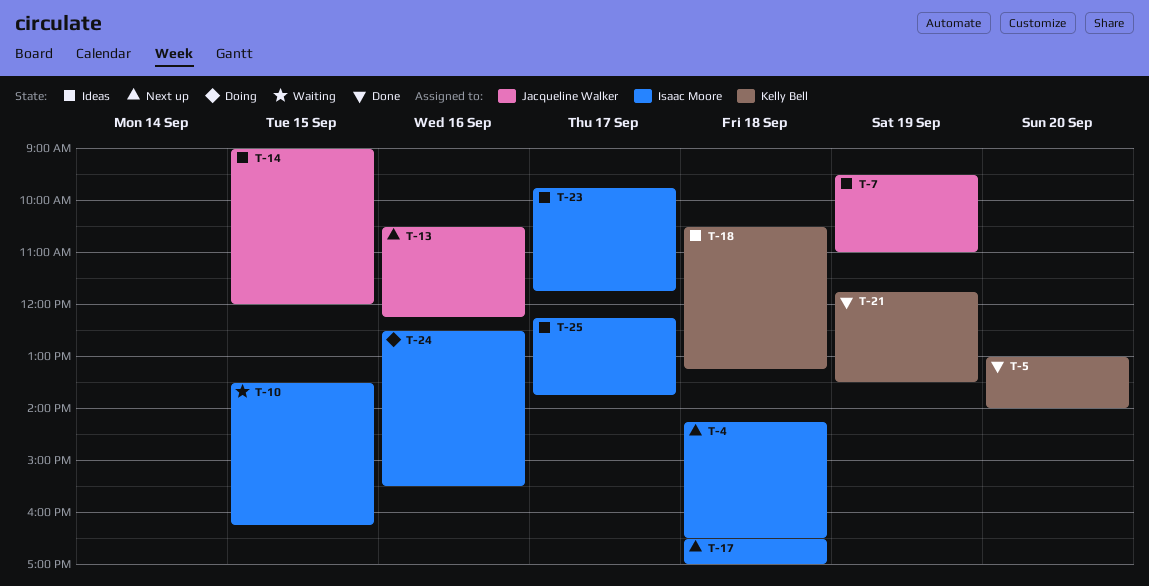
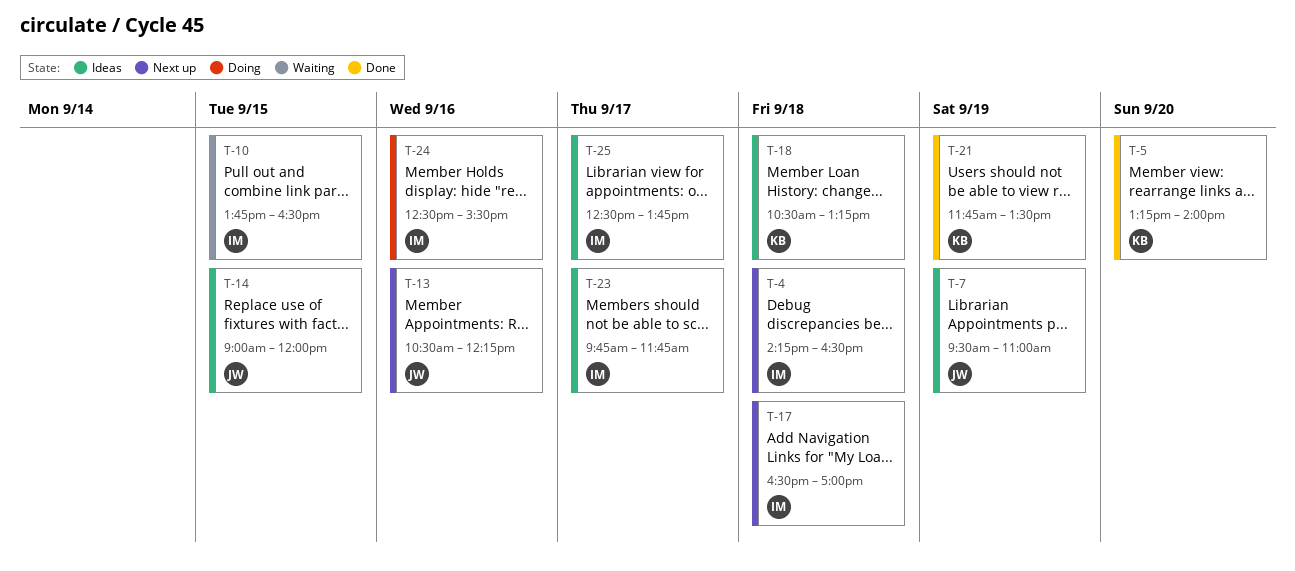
T-5, begins: 13:00 -> 13:15
T-10, begins: 13:30 -> 13:45
T-10, ends: 16:15 -> 16:30
T-25, begins: 12:15 -> 12:30

